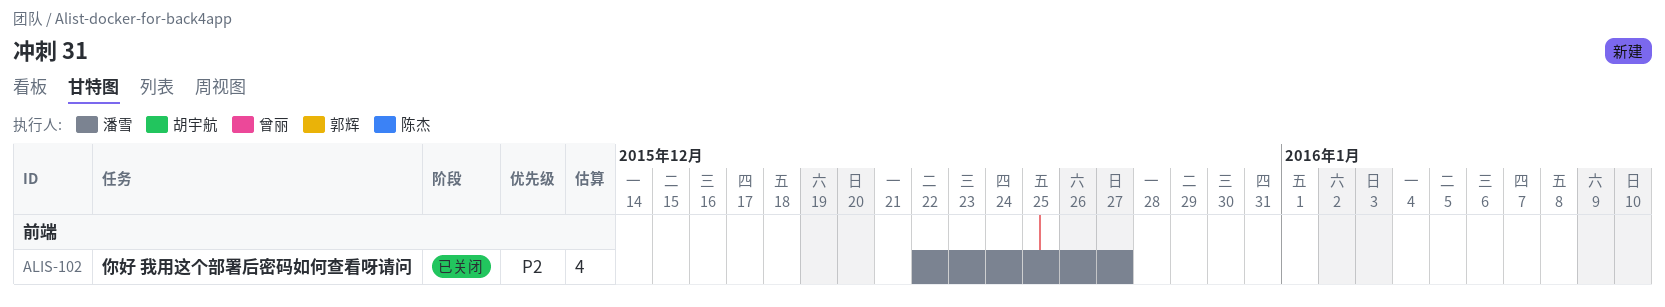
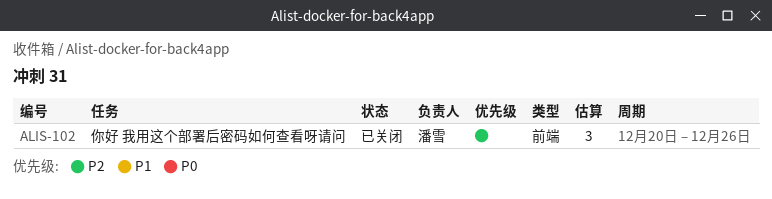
ALIS-102, estimate: 4 -> 3
ALIS-102, start: Dec 22 -> Dec 20
ALIS-102, due: Dec 27 -> Dec 26

